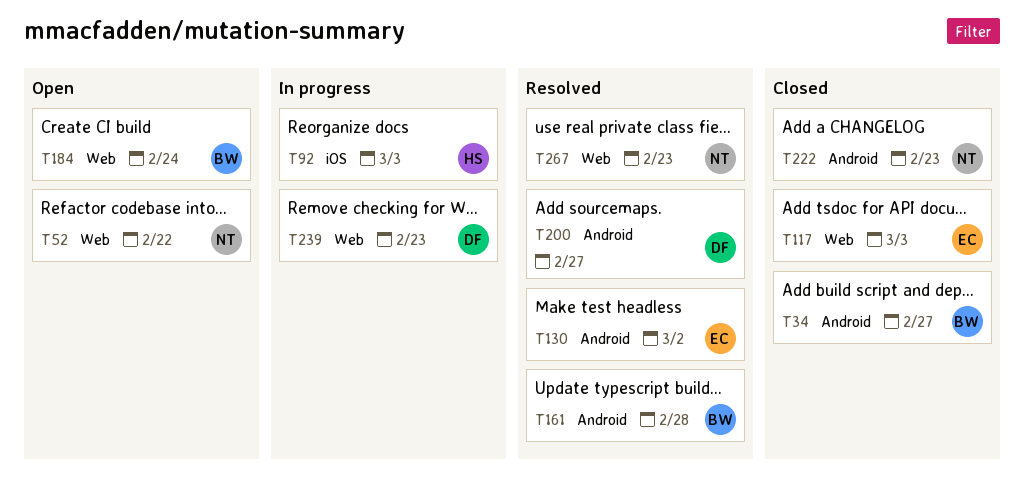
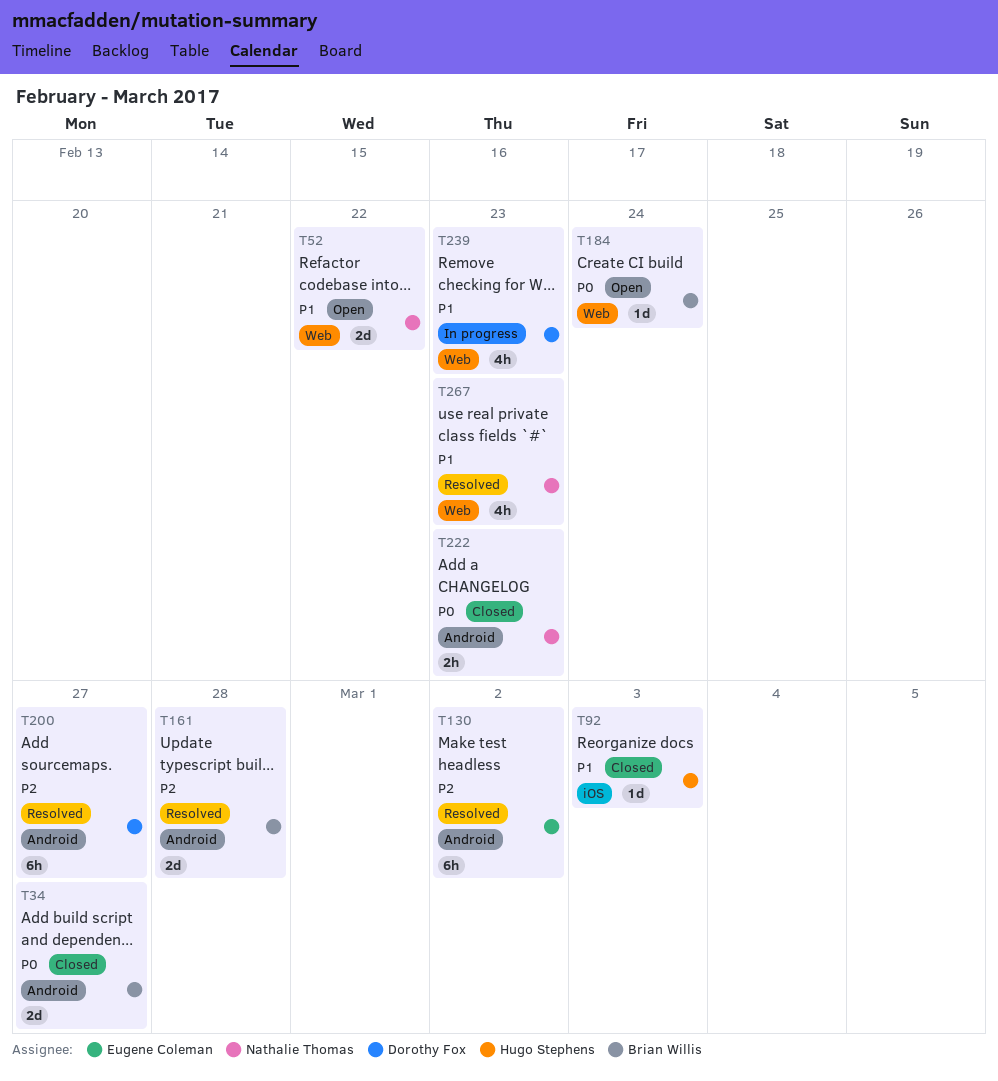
T92, status: In progress -> Closed
T117: present -> none

